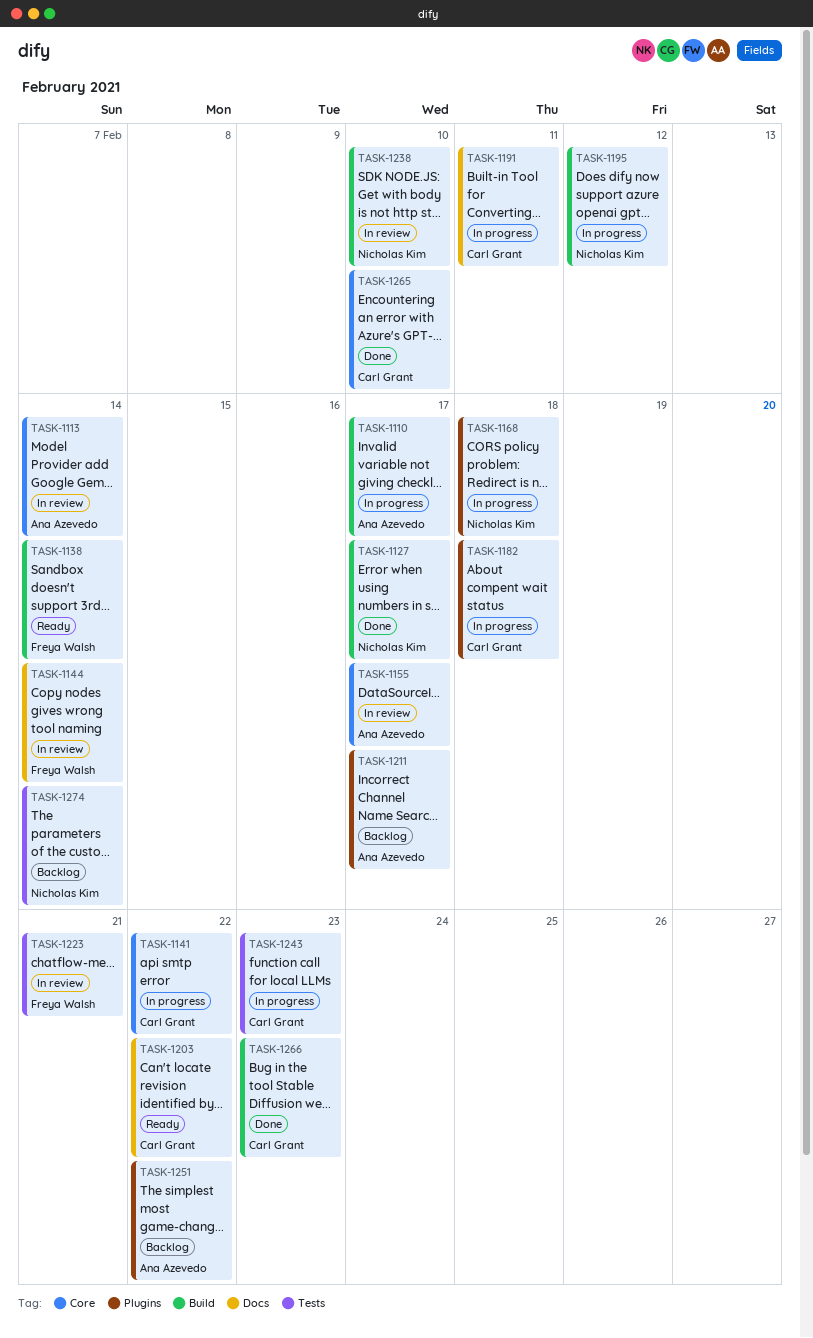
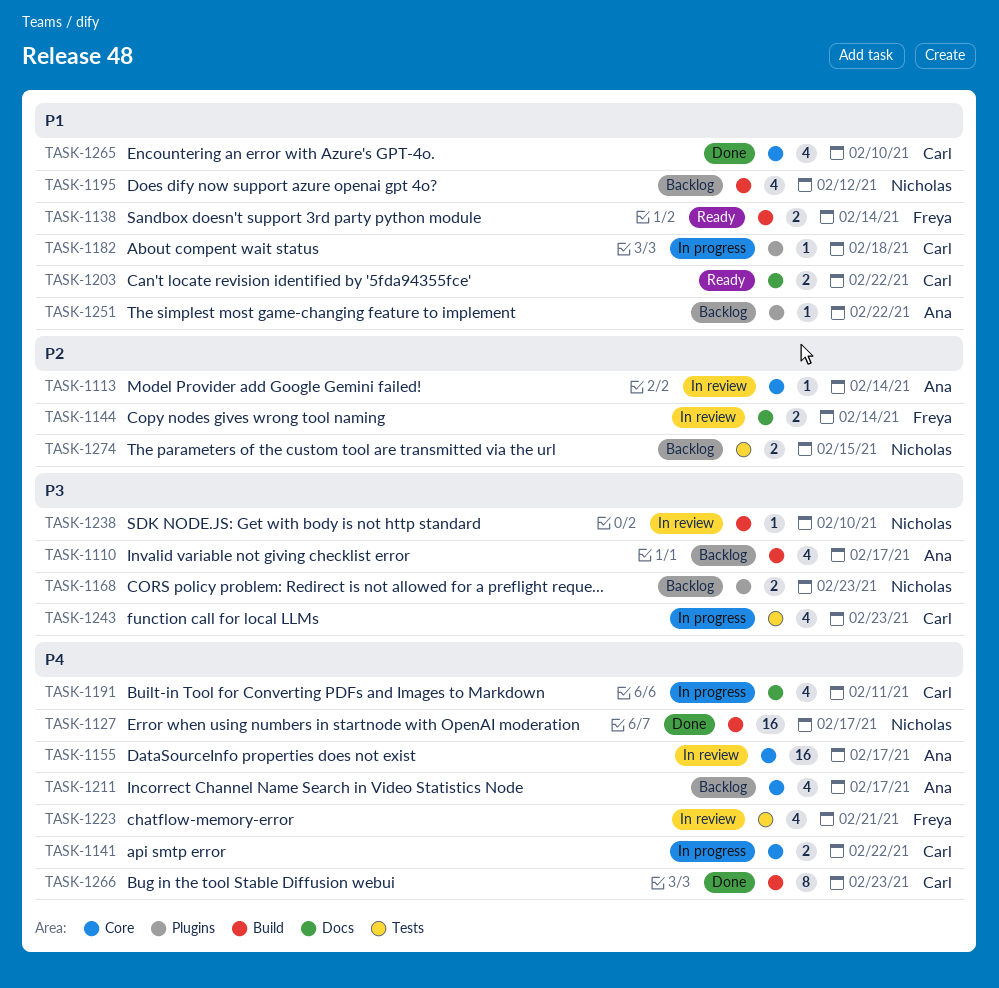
TASK-1110, status: In progress -> Backlog
TASK-1168, status: In progress -> Backlog
TASK-1168, due: Feb 18 -> Feb 23
TASK-1195, status: In progress -> Backlog
TASK-1211, label: Plugins -> Core
TASK-1274, due: Feb 14 -> Feb 15

